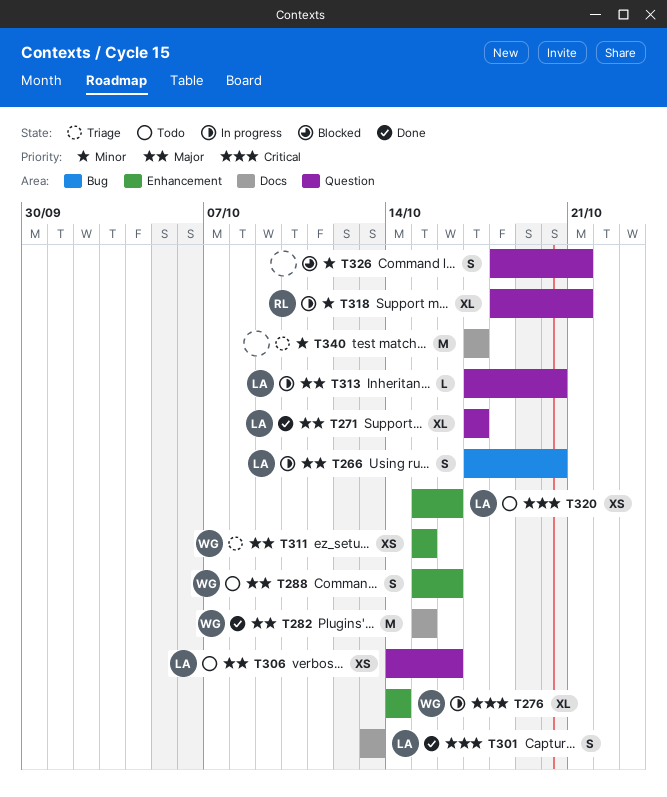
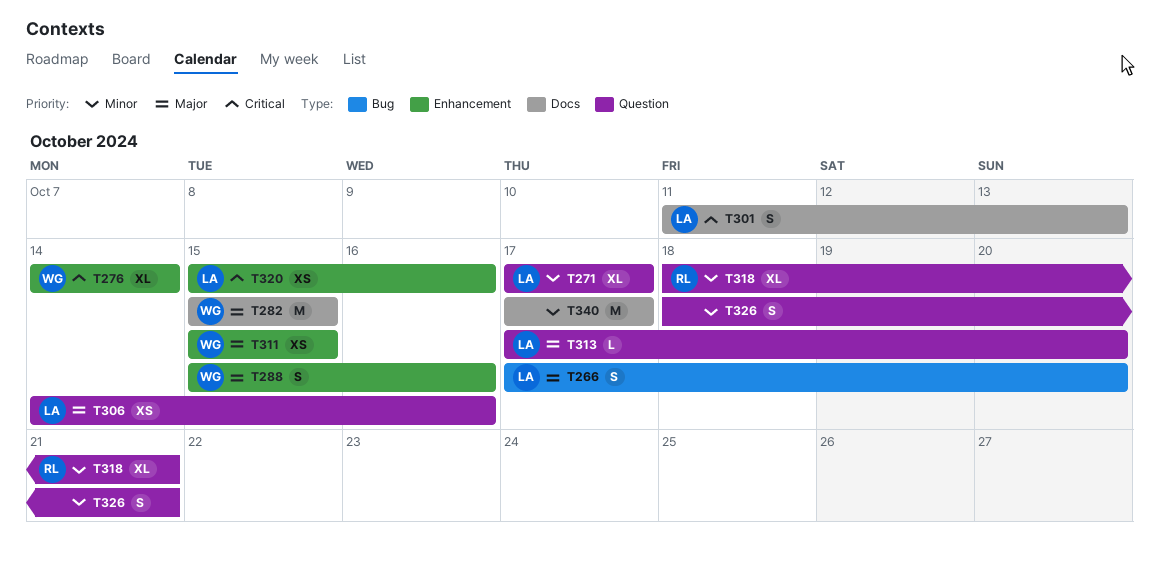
T271, priority: Major -> Minor
T301, start: Oct 13 -> Oct 11

